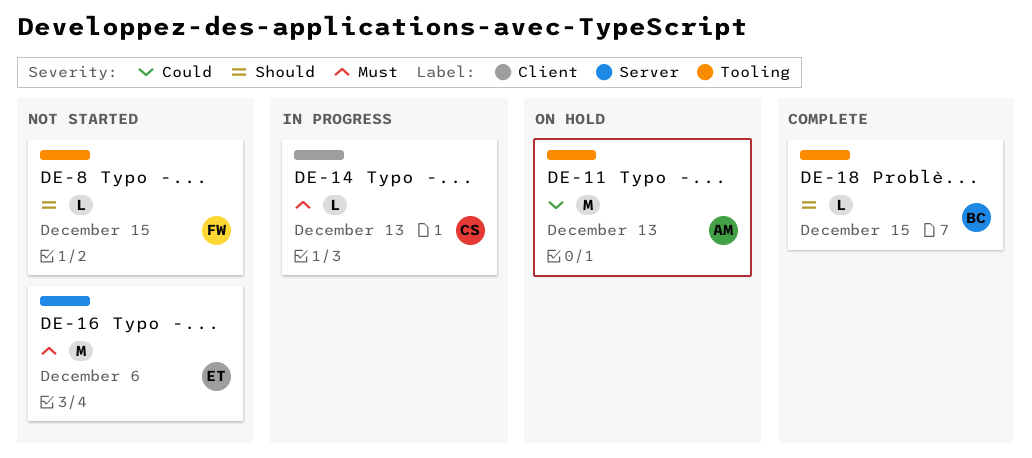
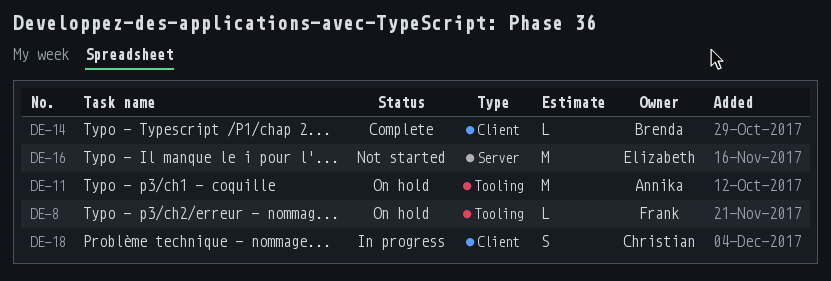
DE-8, status: Not started -> On hold
DE-14, status: In progress -> Complete
DE-14, owner: Christian -> Brenda
DE-18, status: Complete -> In progress
DE-18, owner: Brenda -> Christian
DE-18, label: Tooling -> Client
DE-18, estimate: L -> S

